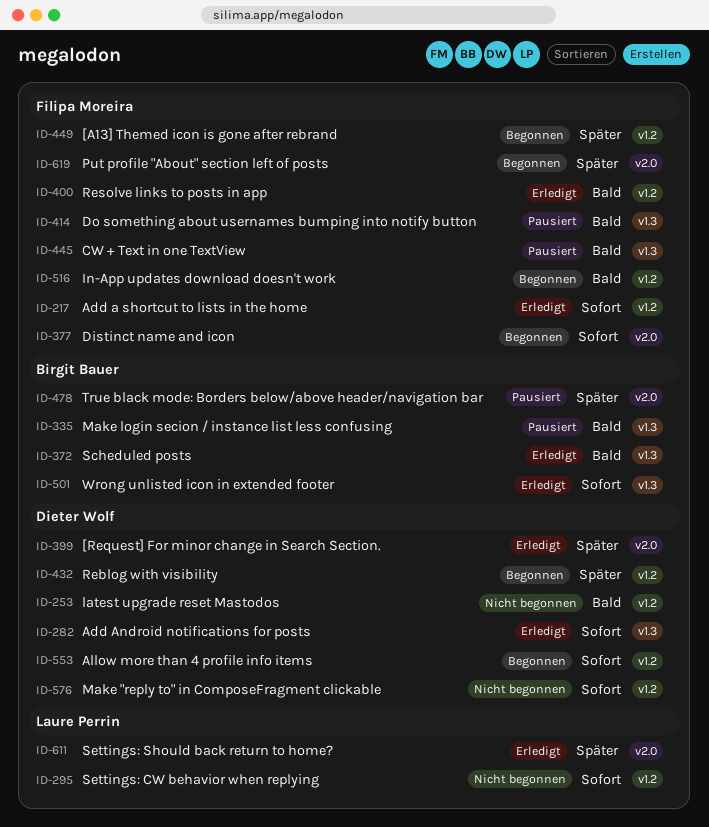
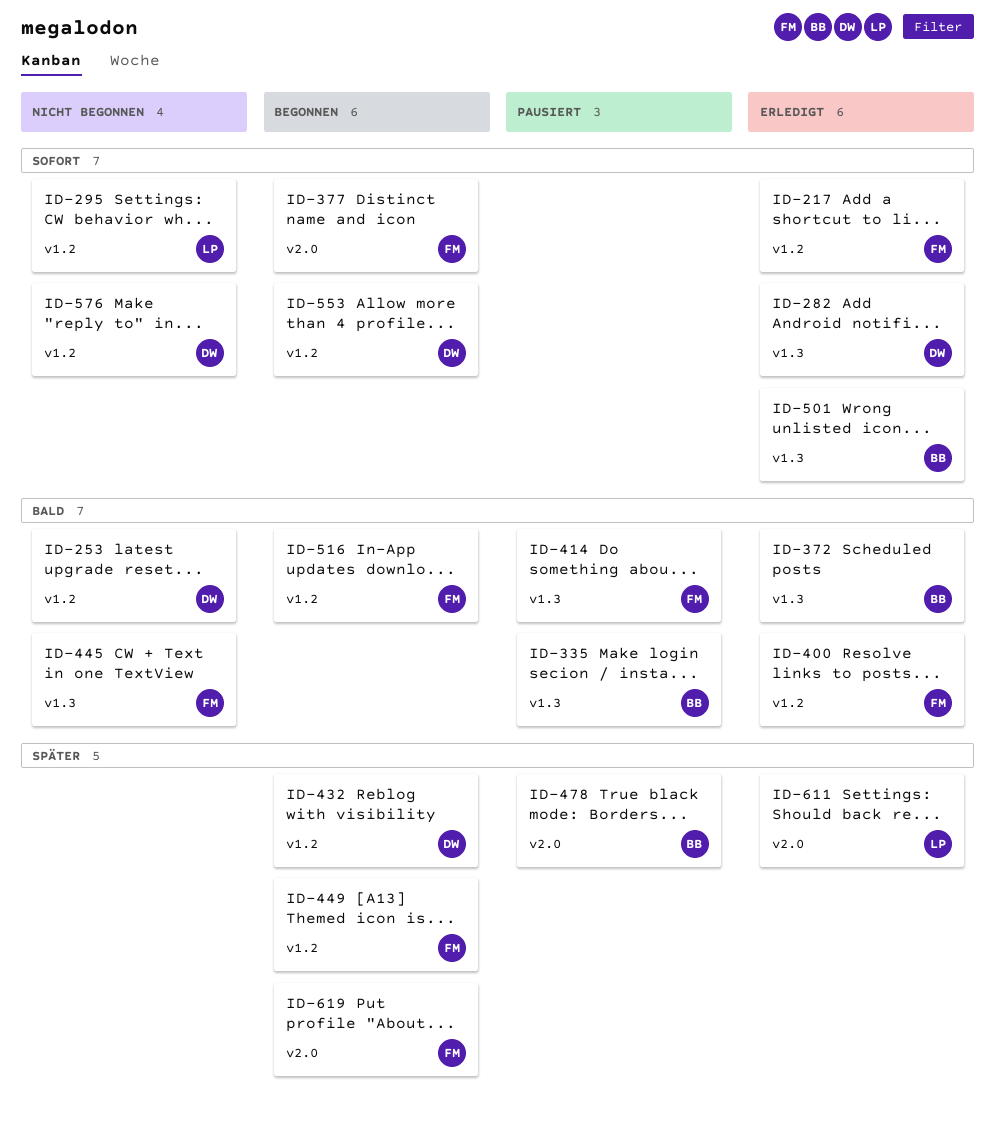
ID-399: present -> none
ID-445, status: Pausiert -> Nicht begonnen

